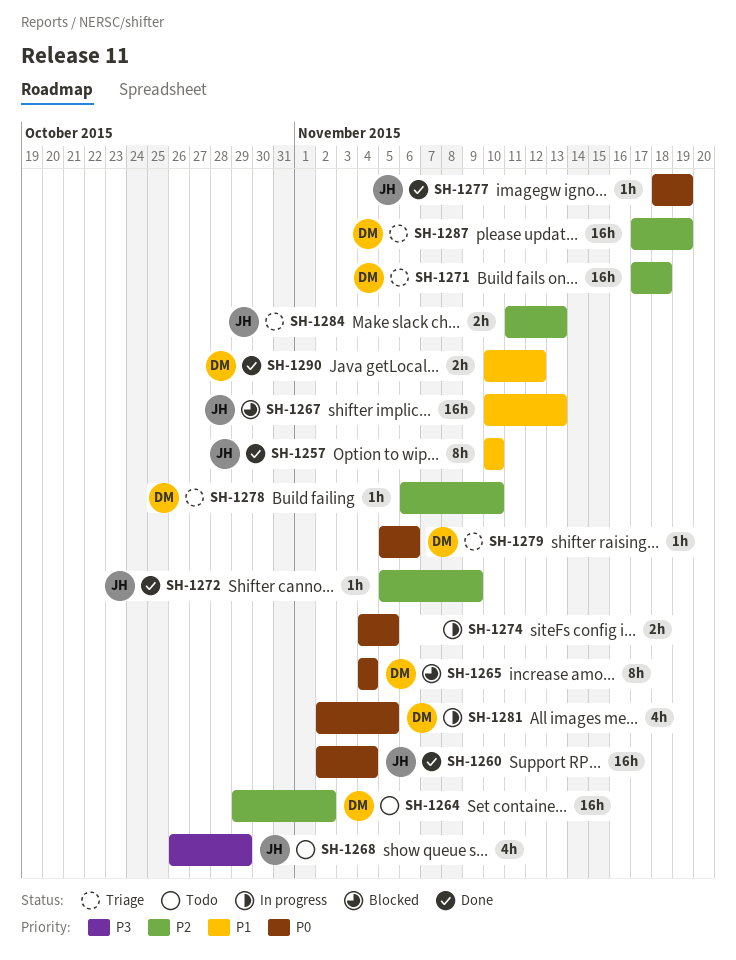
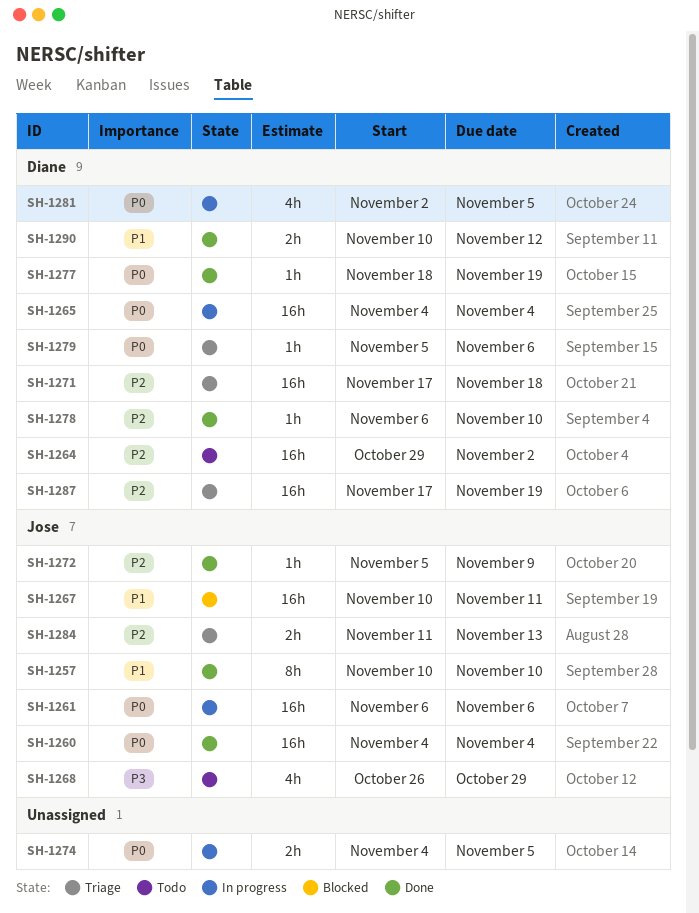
SH-1260, start: Nov 2 -> Nov 4
SH-1261: none -> present
SH-1265, status: Blocked -> In progress
SH-1265, estimate: 8h -> 16h
SH-1267, due: Nov 13 -> Nov 11
SH-1277, owner: Jose -> Diane
SH-1278, status: Triage -> Done

